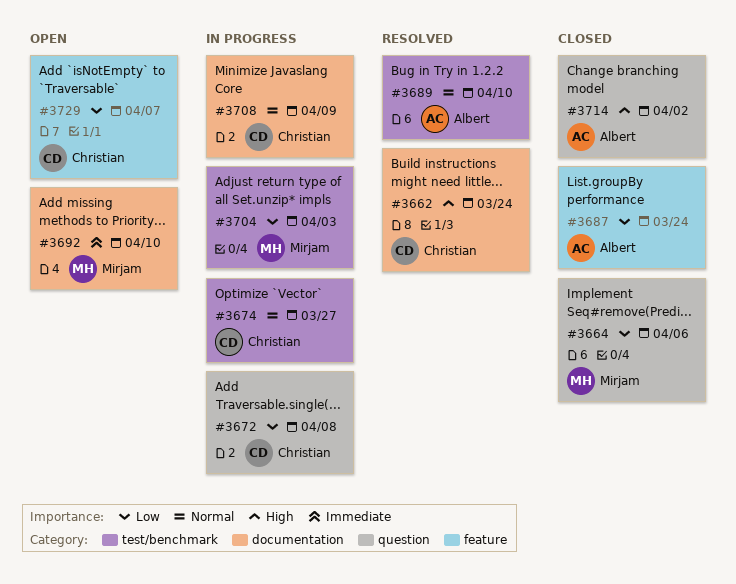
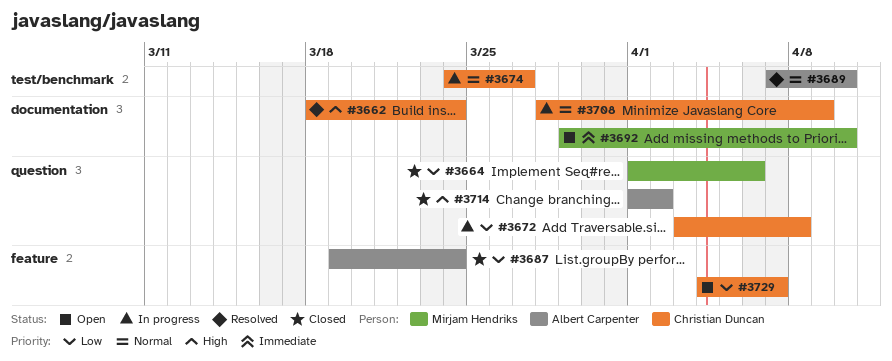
#3704: present -> none

